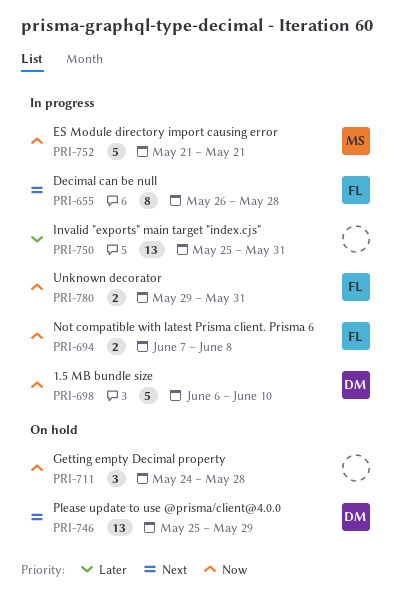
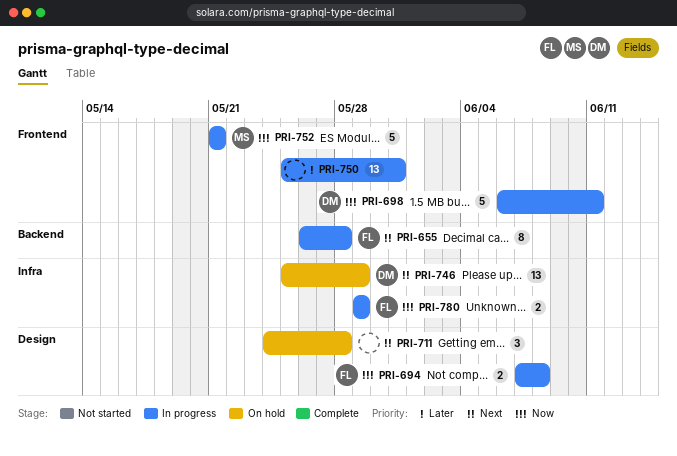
PRI-698, due: Jun 10 -> Jun 11
PRI-711, priority: Now -> Next
PRI-780, due: May 31 -> May 29

